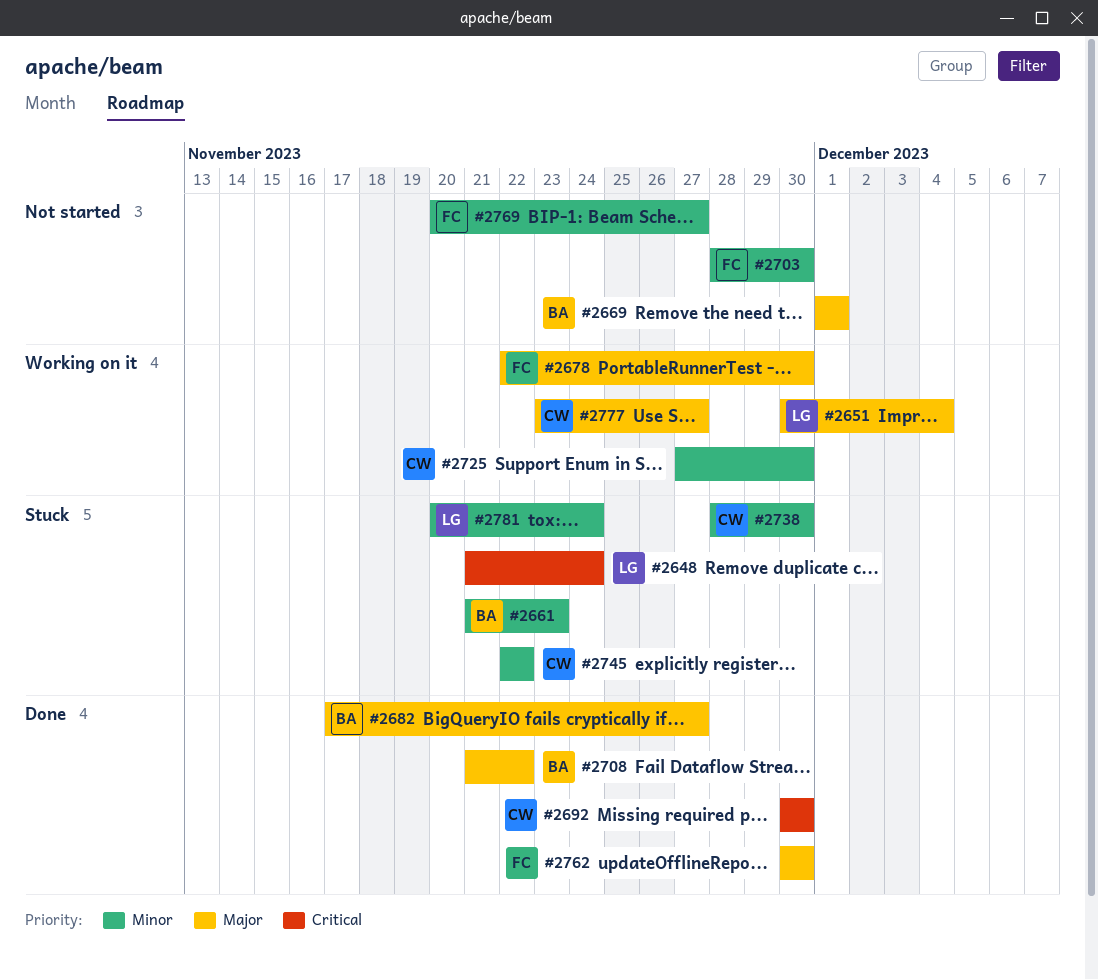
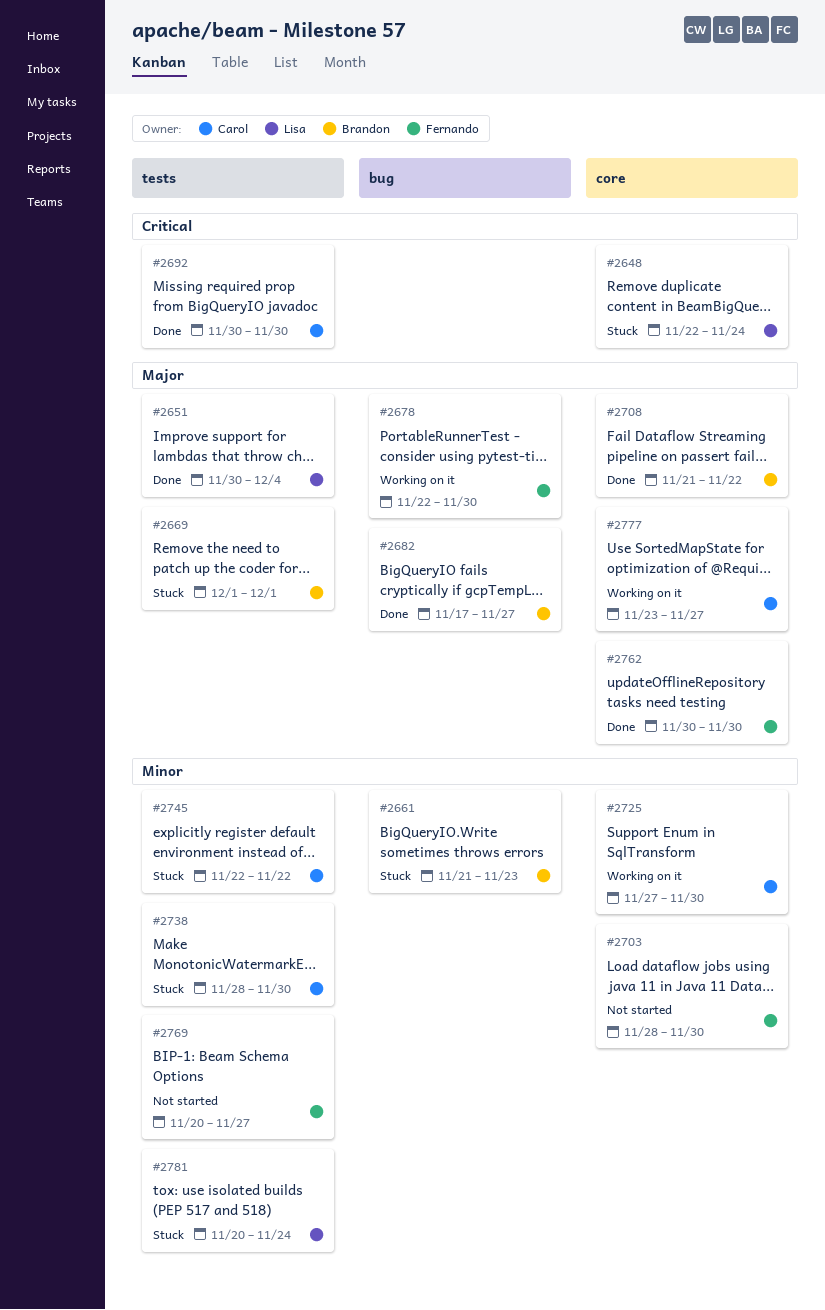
#2648, start: Nov 21 -> Nov 22
#2651, status: Working on it -> Done
#2669, status: Not started -> Stuck

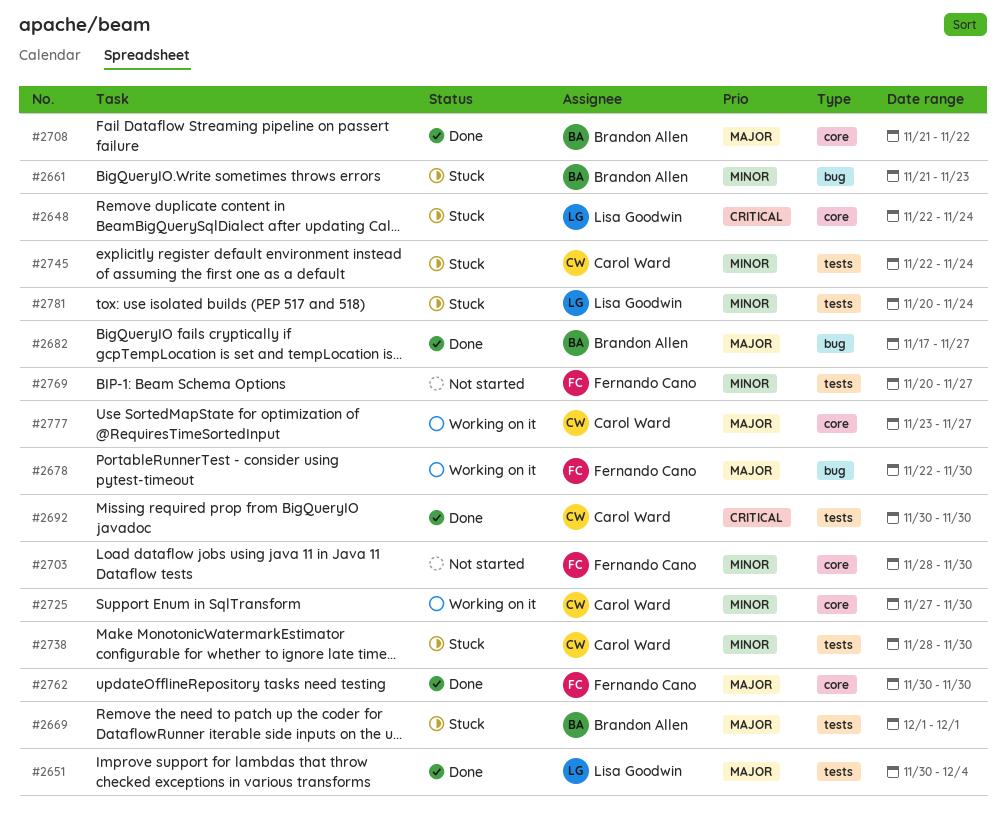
#2745, due: Nov 22 -> Nov 24

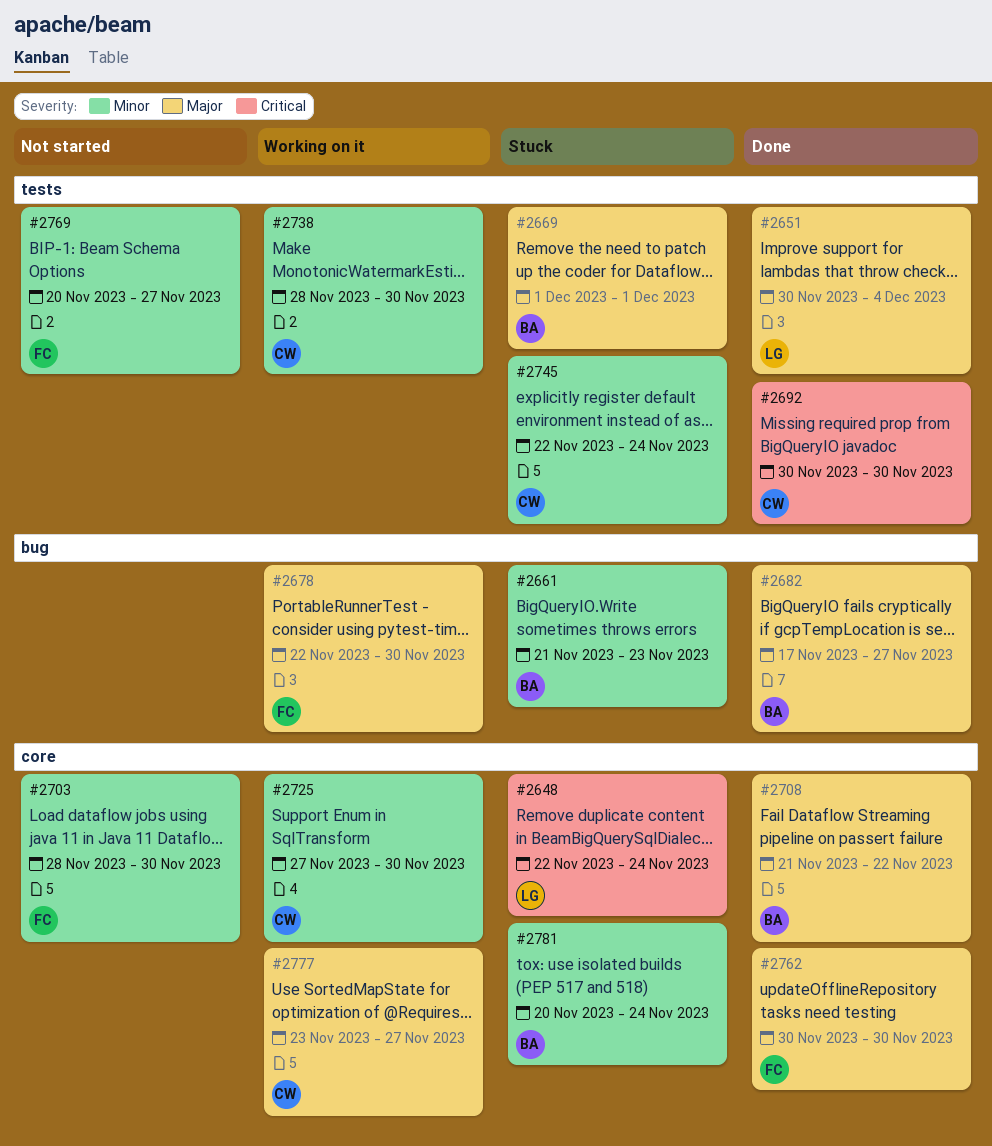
#2738, status: Stuck -> Working on it
#2781, owner: Lisa Goodwin -> Brandon Allen
#2781, label: tests -> core

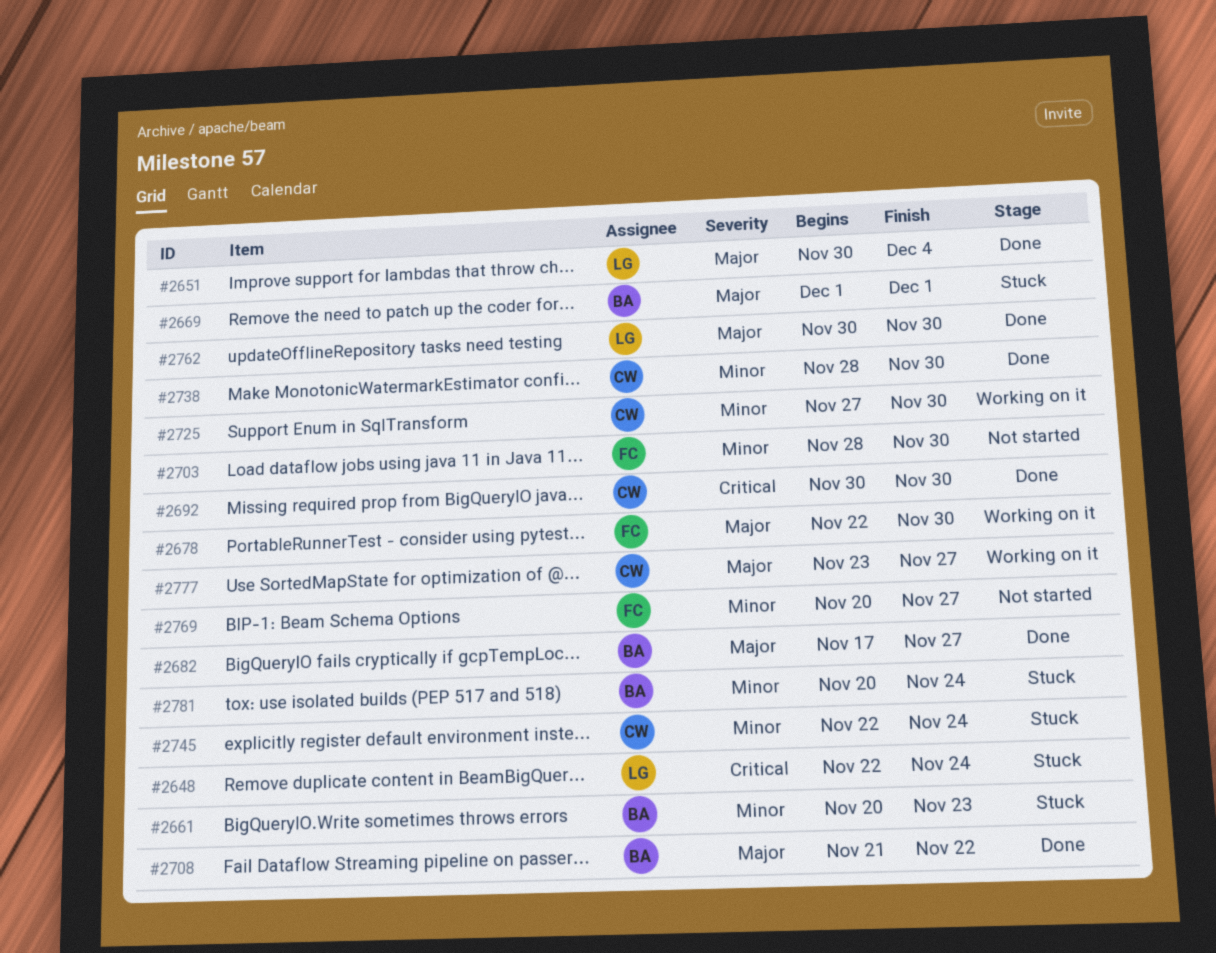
#2661, start: Nov 21 -> Nov 20
#2738, status: Working on it -> Done
#2762, owner: FC -> LG

